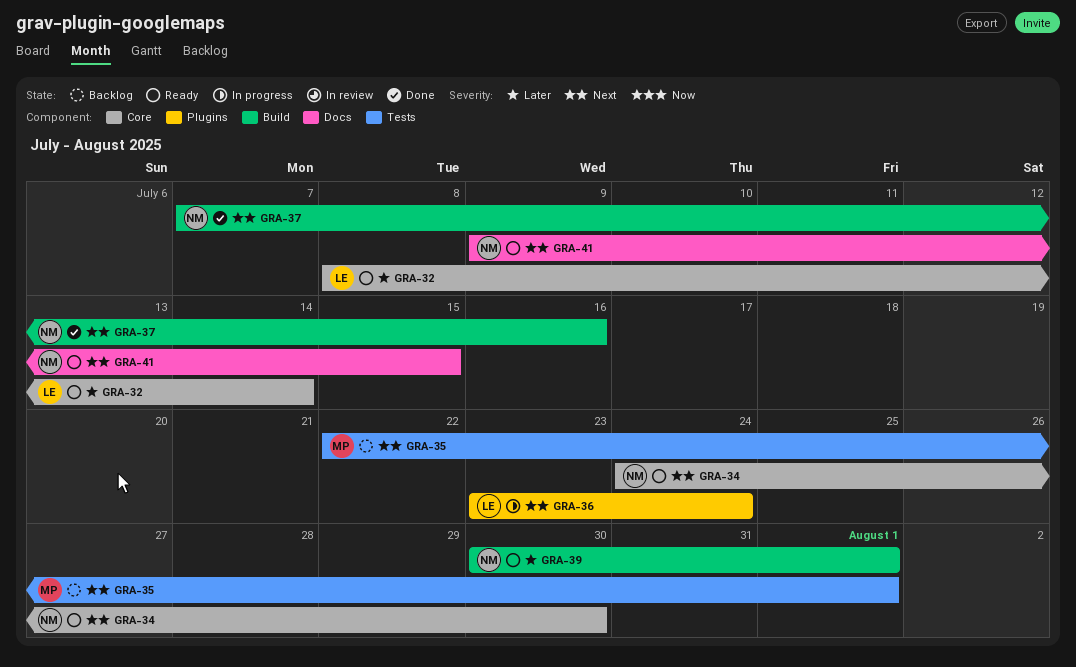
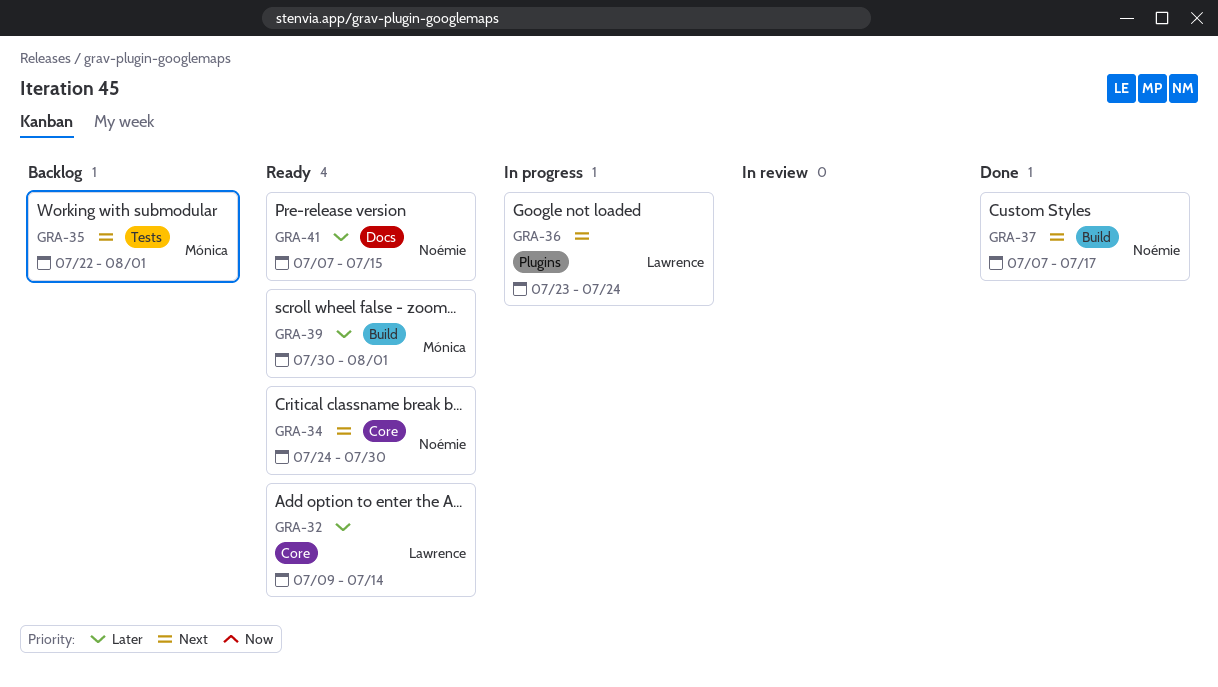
GRA-32, start: Jul 8 -> Jul 9
GRA-37, due: Jul 16 -> Jul 17
GRA-39, owner: Noémie -> Mónica
GRA-41, priority: Next -> Later
GRA-41, start: Jul 9 -> Jul 7

